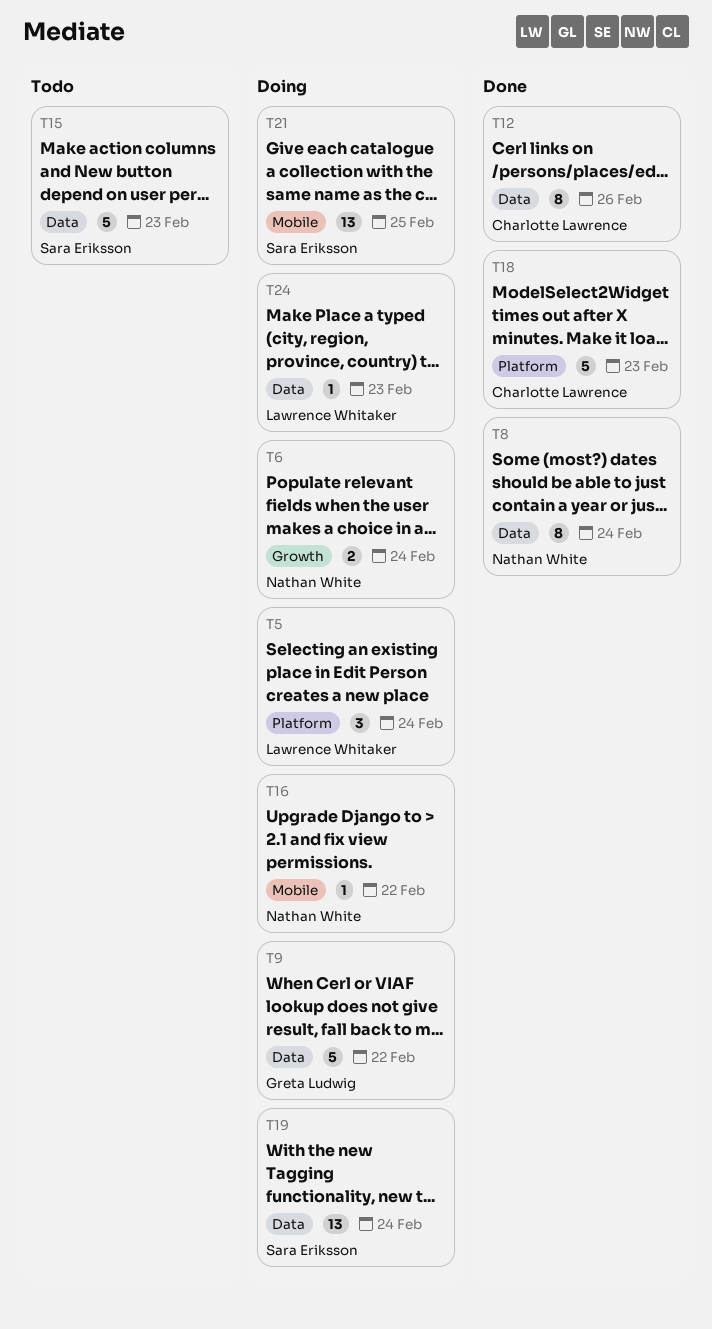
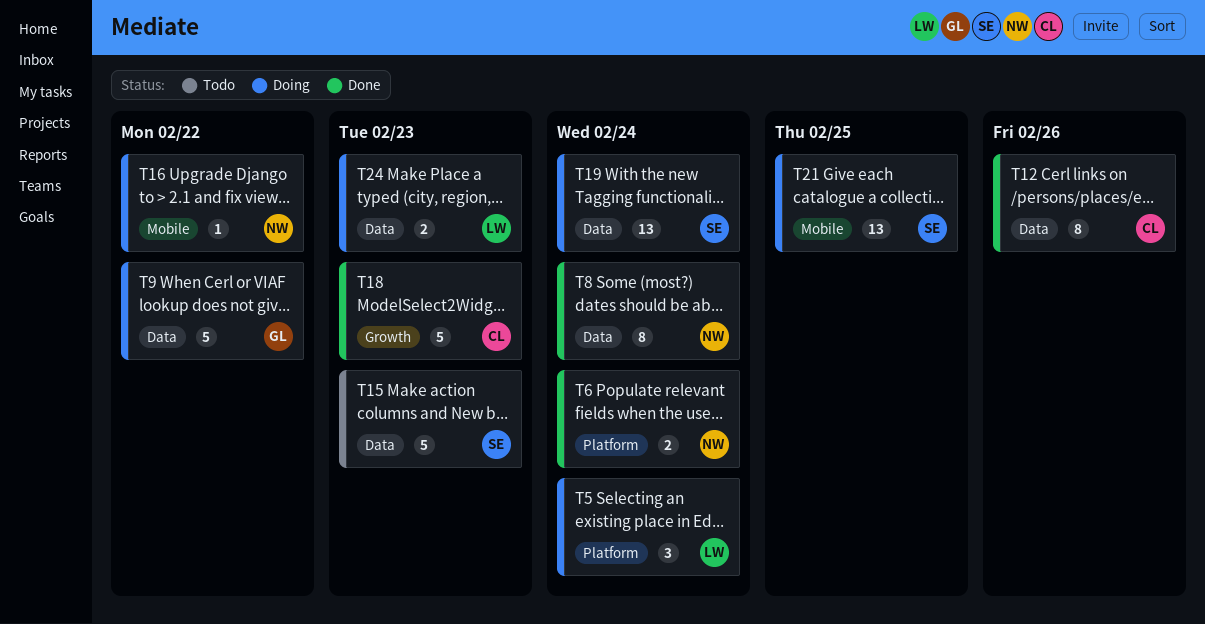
T6, status: Doing -> Done
T6, label: Growth -> Platform
T18, label: Platform -> Growth
T24, estimate: 1 -> 2

